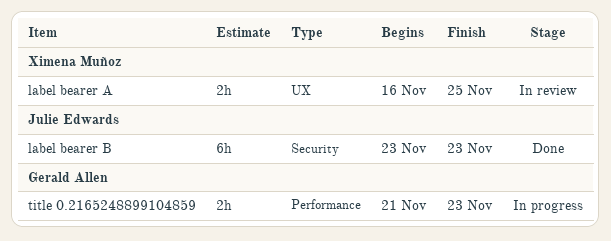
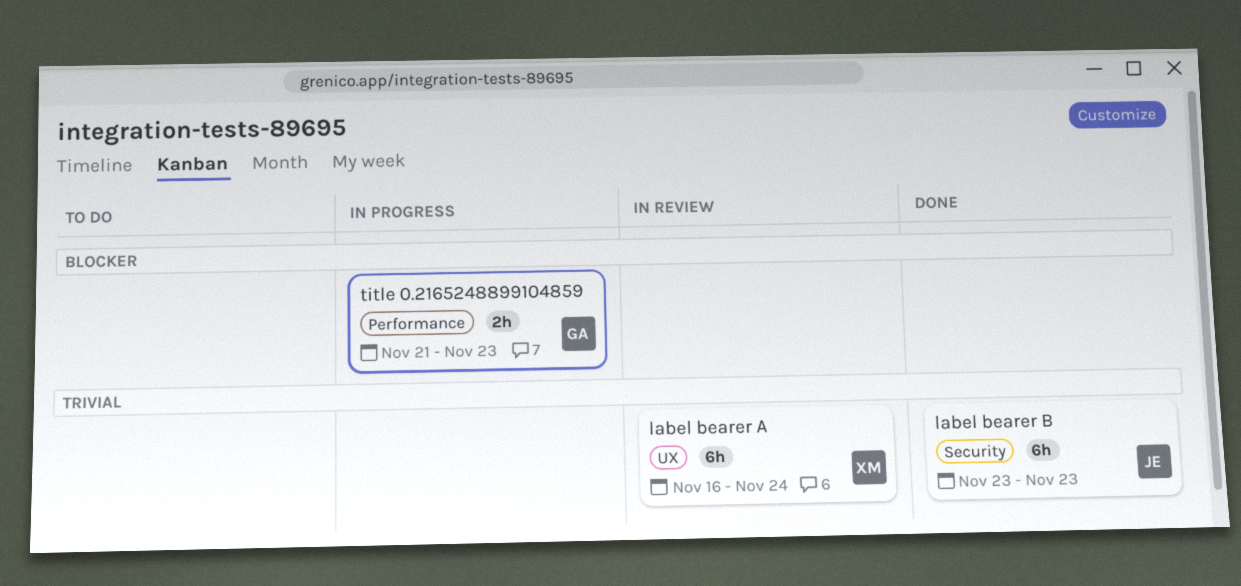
label bearer A, estimate: 2h -> 6h
label bearer A, due: Nov 25 -> Nov 24

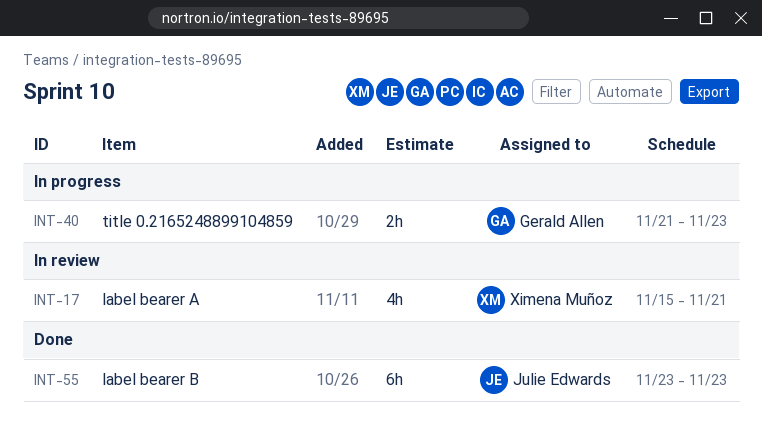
label bearer A, estimate: 6h -> 4h
label bearer A, start: Nov 16 -> Nov 15
label bearer A, due: Nov 24 -> Nov 21

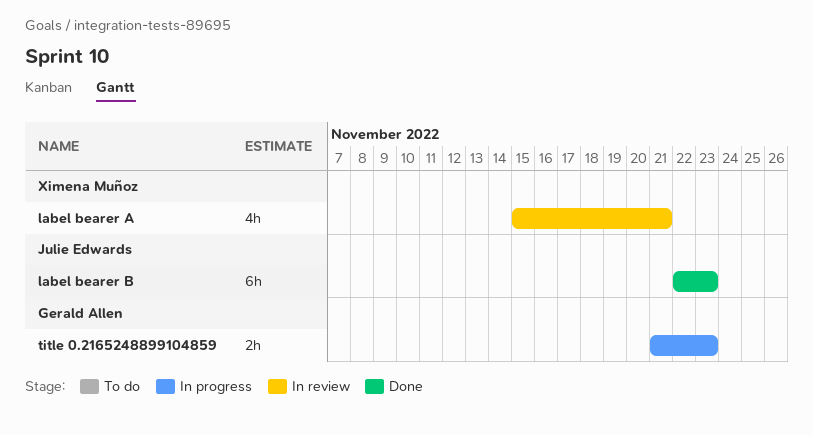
label bearer B, start: Nov 23 -> Nov 22

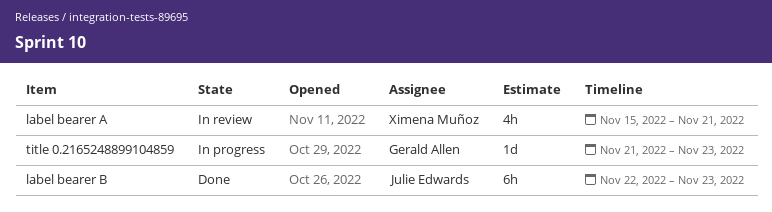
title 0.2165248899104859, estimate: 2h -> 1d

